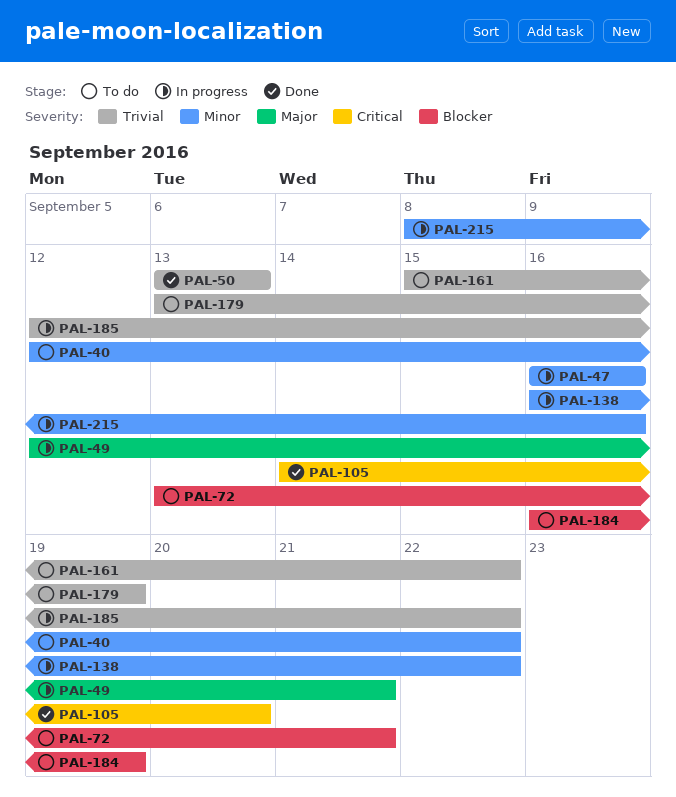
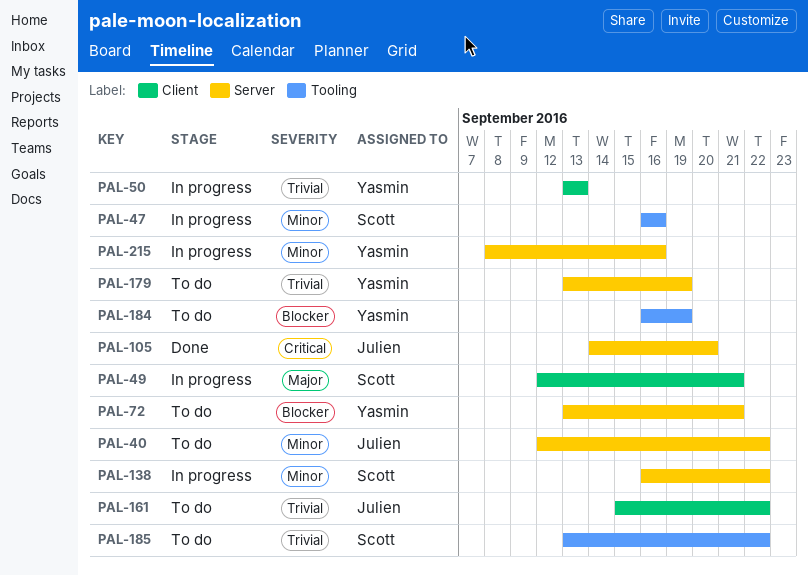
PAL-50, status: Done -> In progress
PAL-185, status: In progress -> To do
PAL-185, start: Sep 12 -> Sep 13

